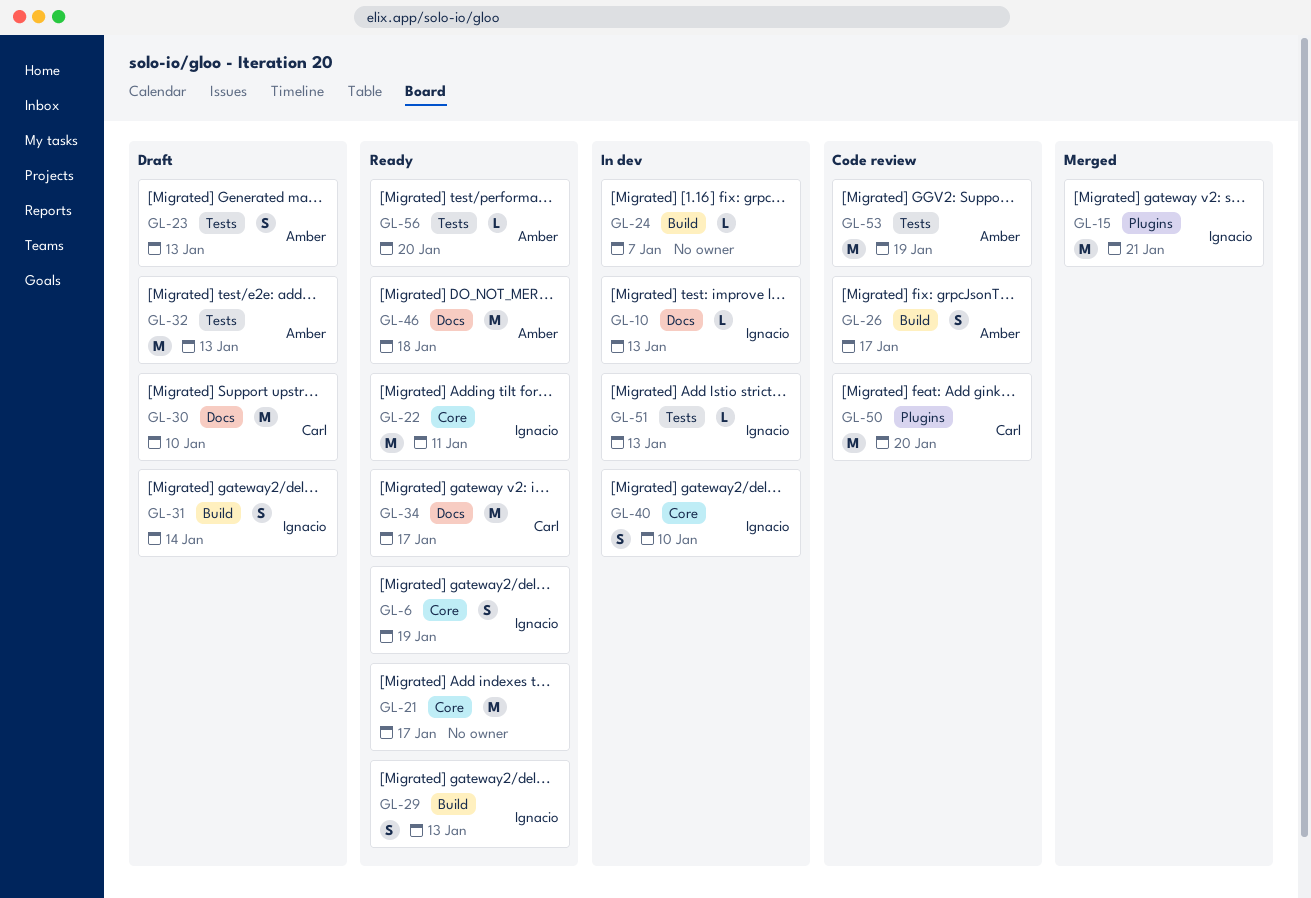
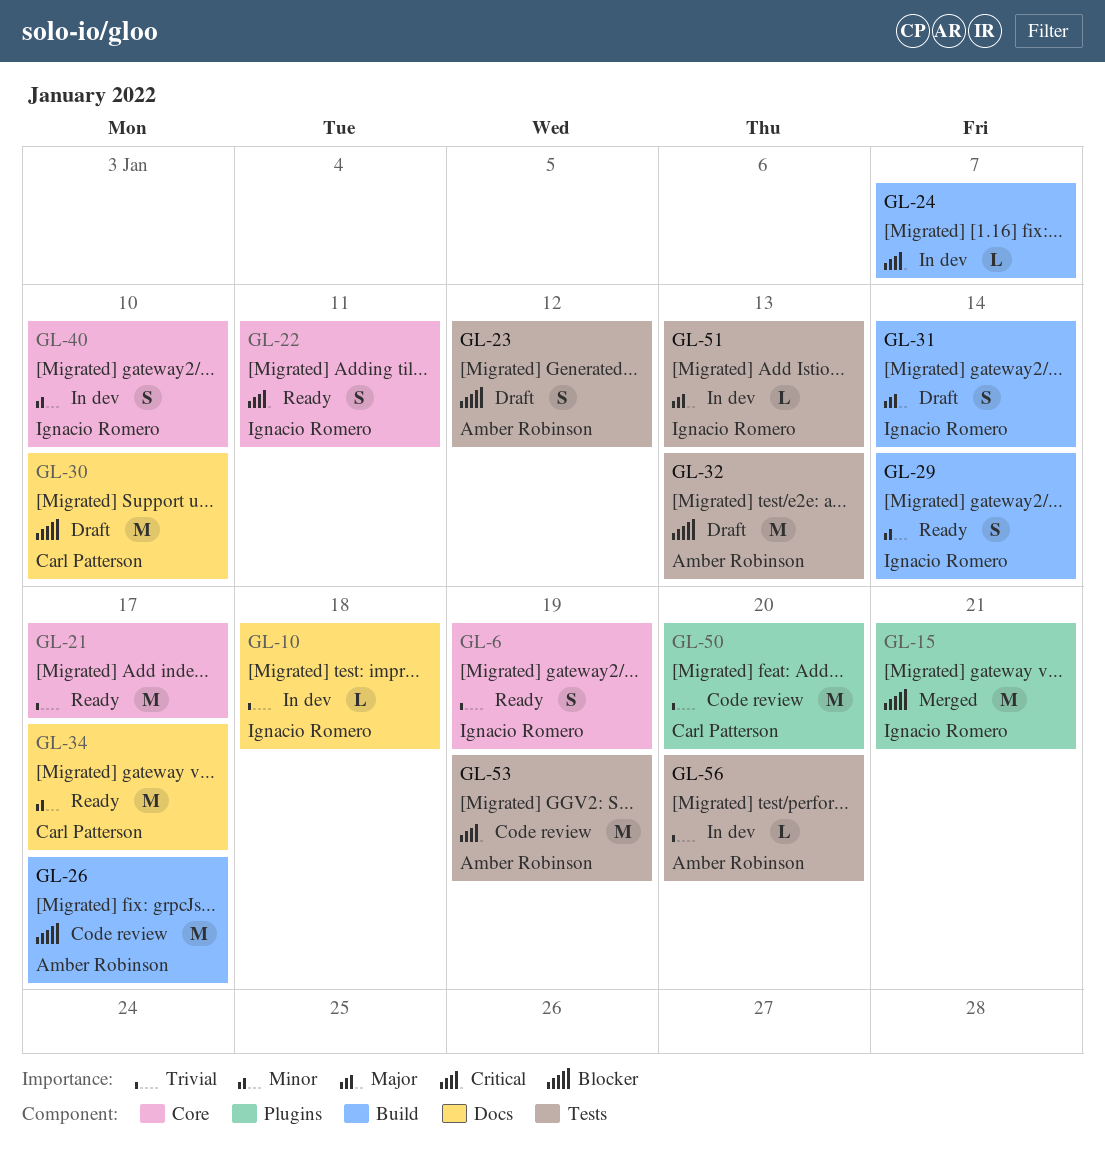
GL-10, due: Jan 13 -> Jan 18
GL-22, estimate: M -> S
GL-23, due: Jan 13 -> Jan 12
GL-26, estimate: S -> M
GL-29, due: Jan 13 -> Jan 14
GL-46: present -> none
GL-56, status: Ready -> In dev

